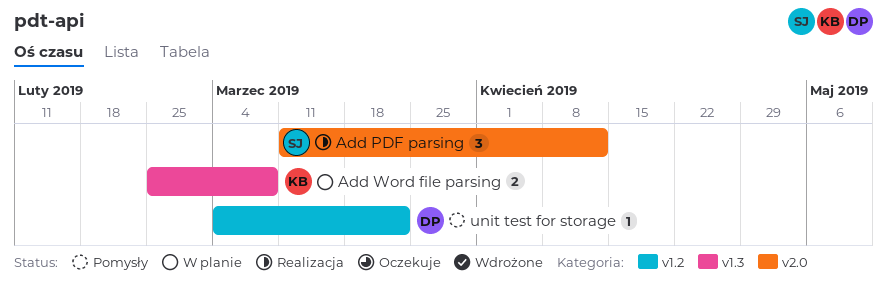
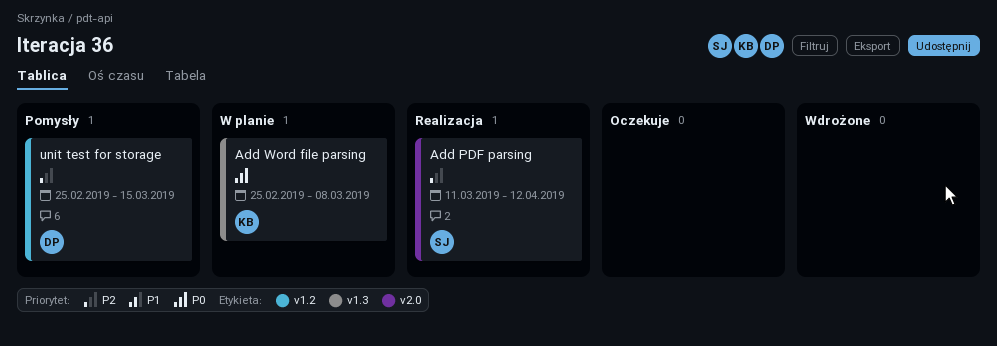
unit test for storage, start: Mar 4 -> Feb 25
unit test for storage, due: Mar 22 -> Mar 15

